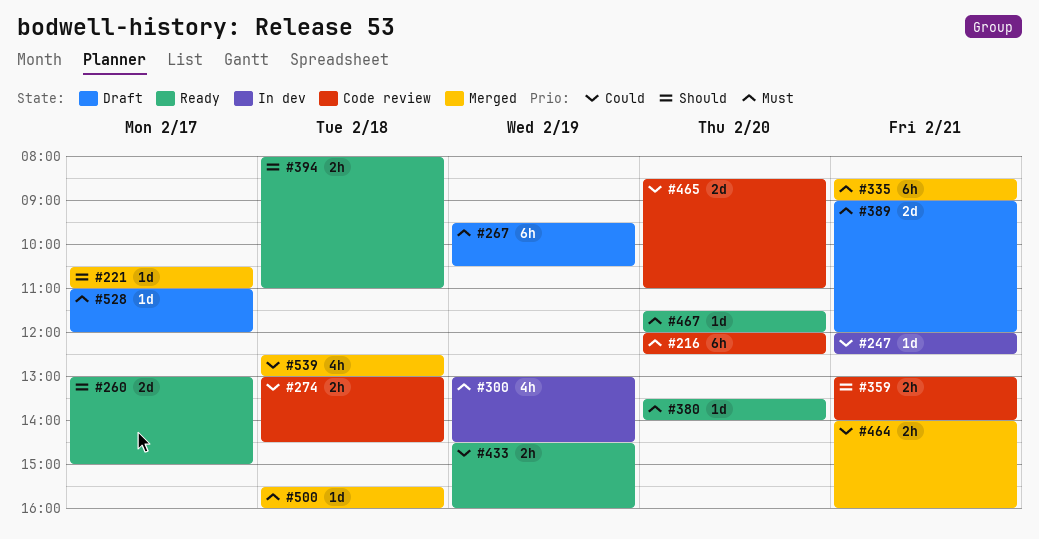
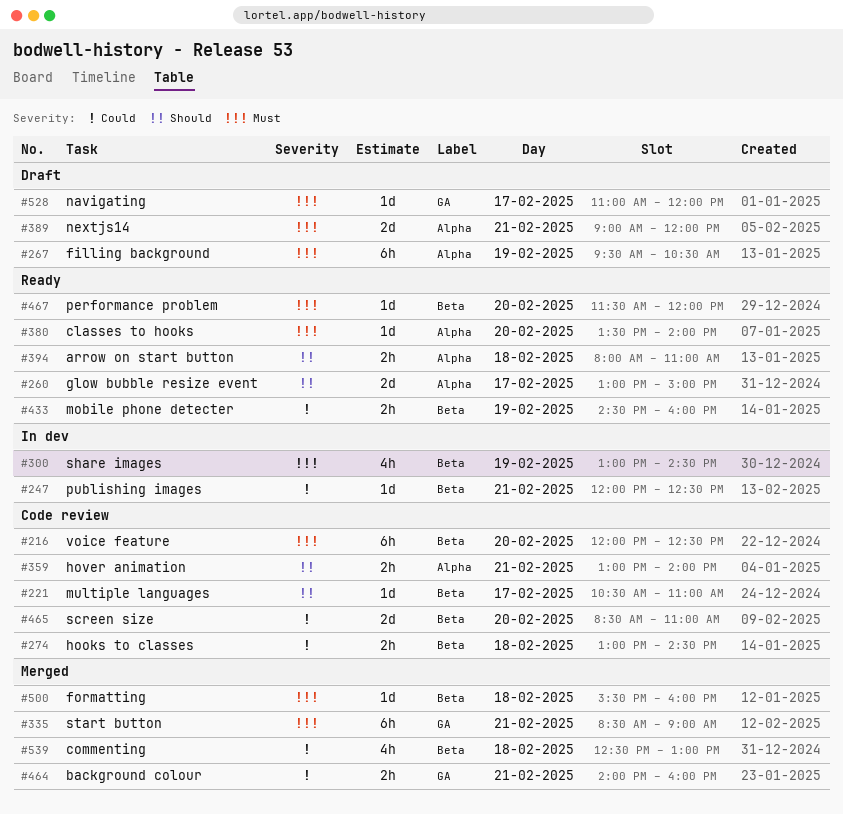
#221, status: Merged -> Code review

